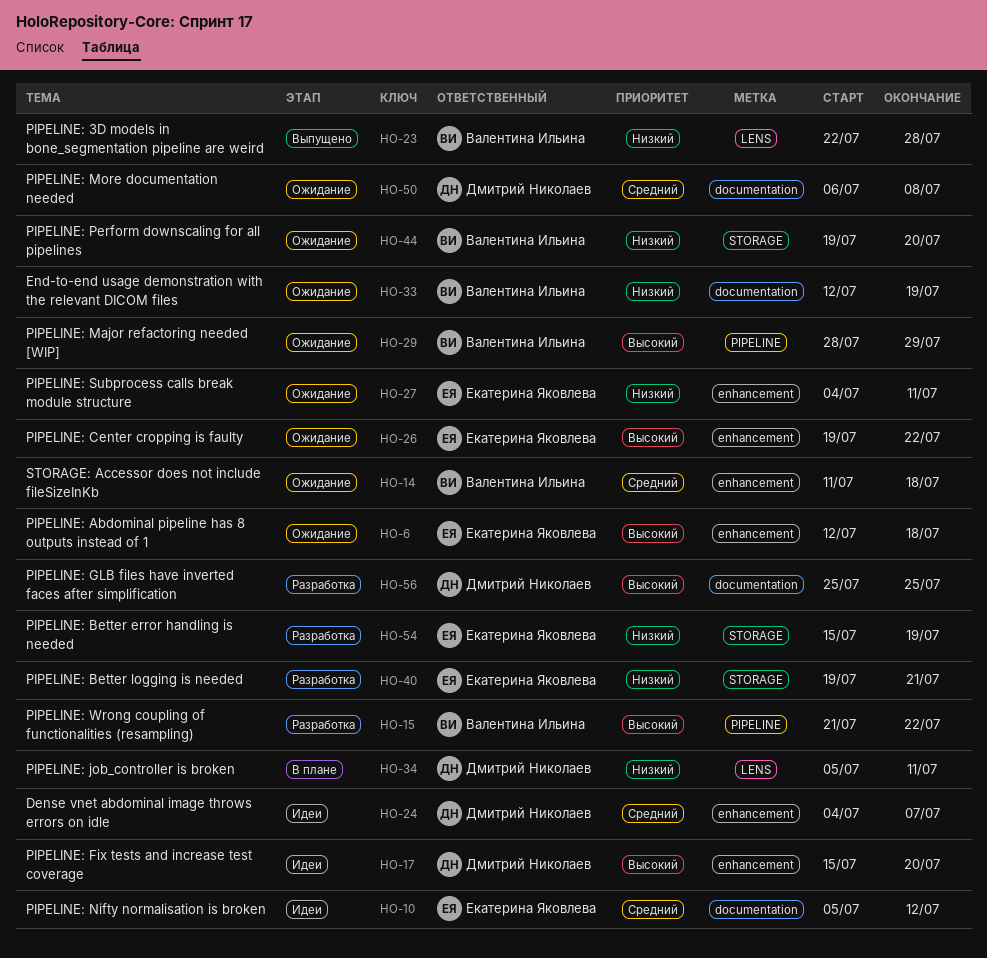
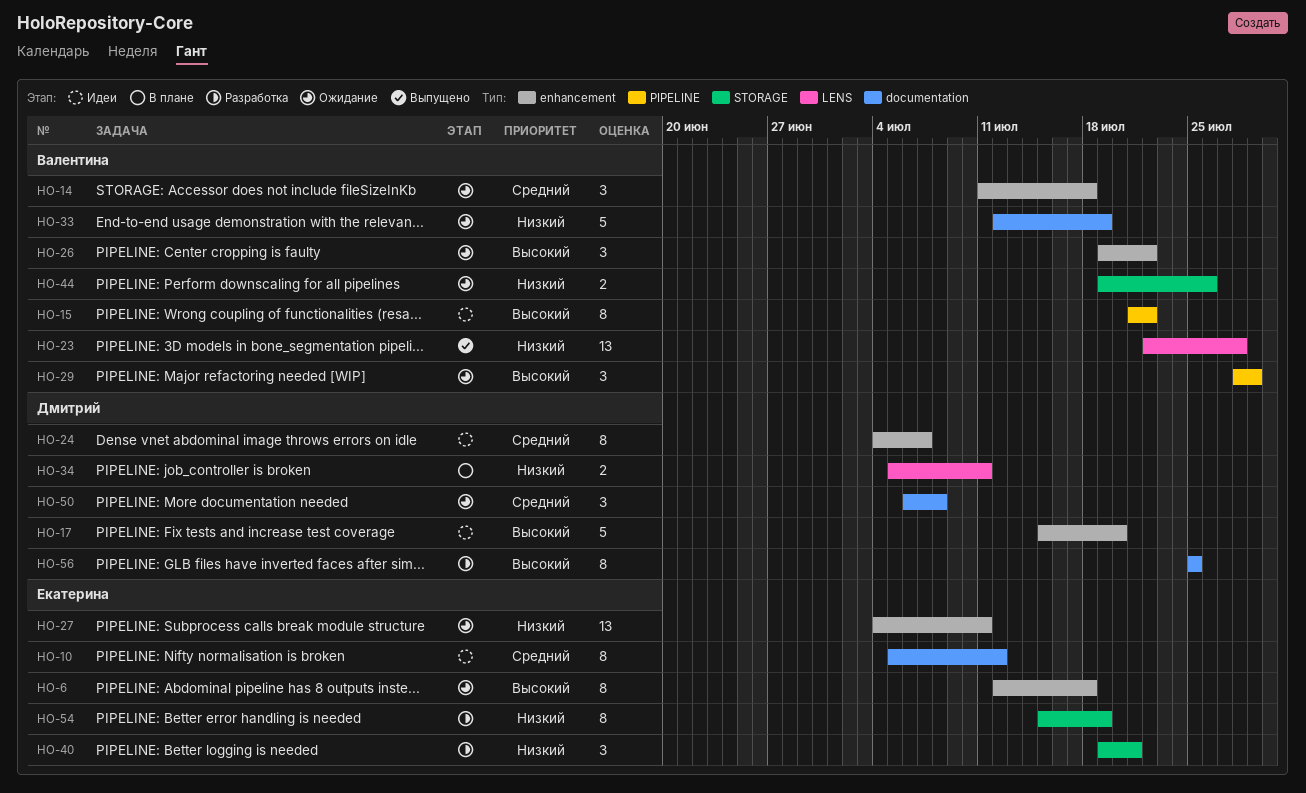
HO-15, status: Разработка -> Идеи
HO-26, owner: Екатерина Яковлева -> Валентина Ильина
HO-44, due: Jul 20 -> Jul 26

